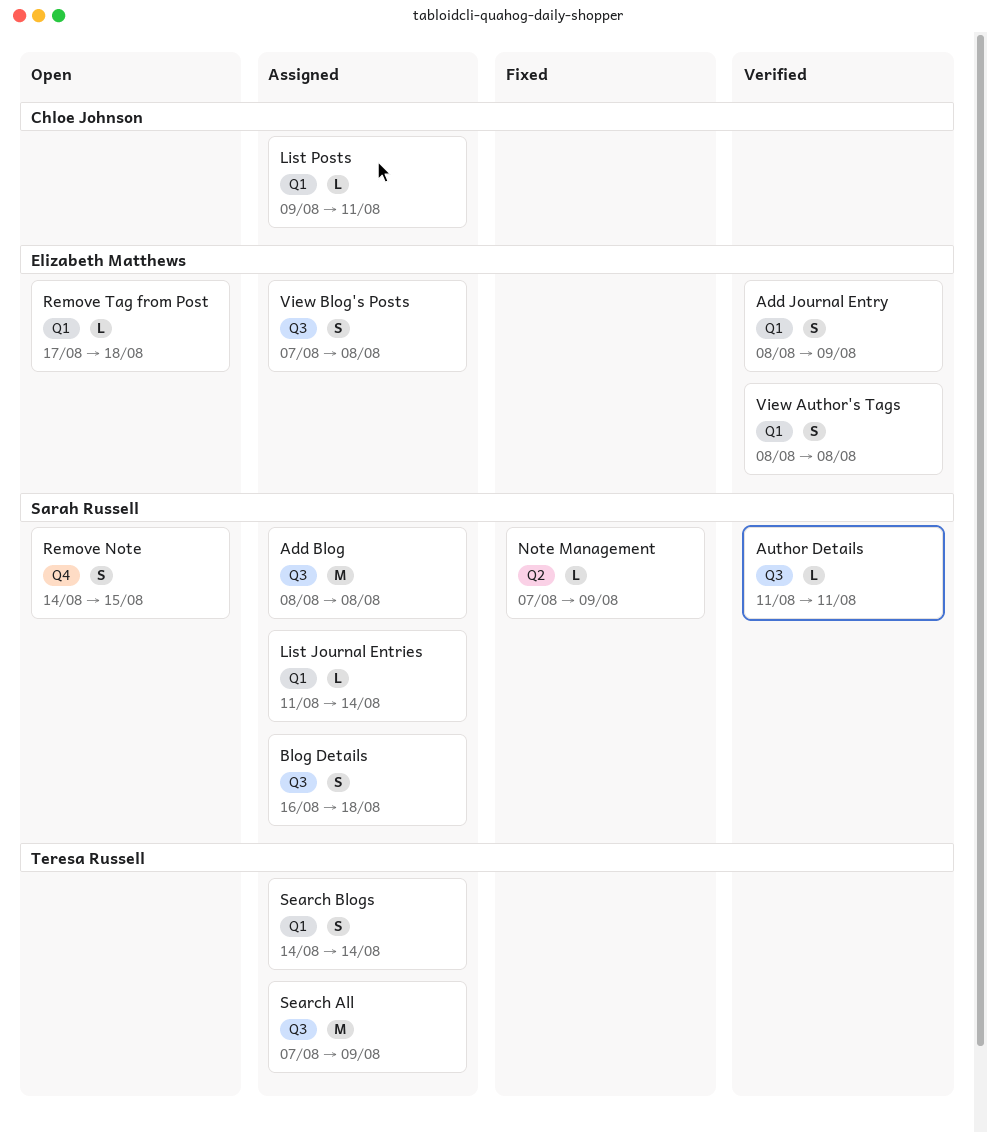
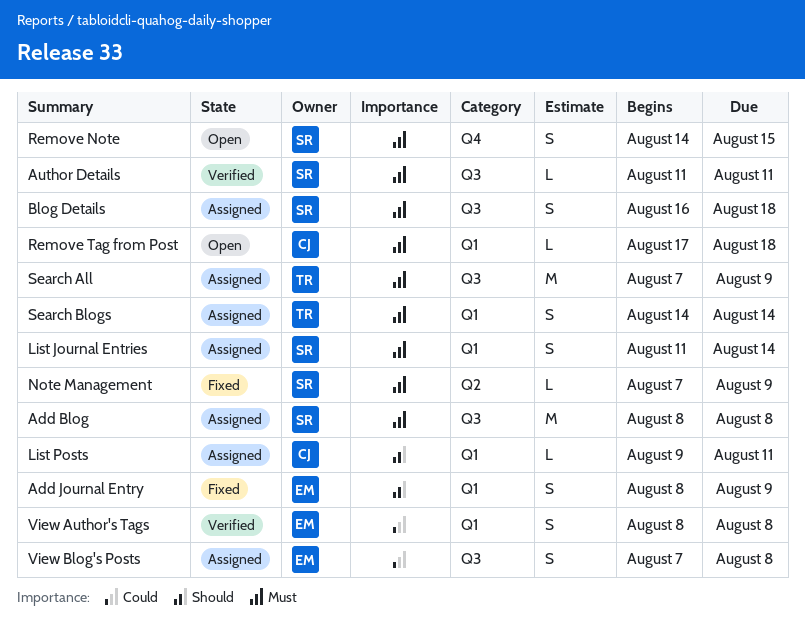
Add Journal Entry, status: Verified -> Fixed
List Journal Entries, estimate: L -> S
Remove Tag from Post, owner: Elizabeth Matthews -> Chloe Johnson

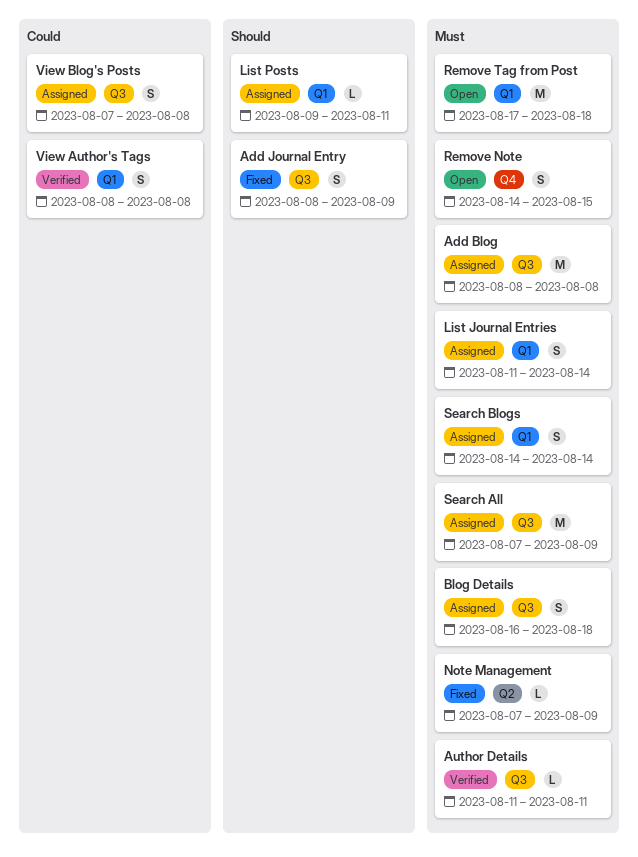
Add Journal Entry, label: Q1 -> Q3
Remove Tag from Post, estimate: L -> M

